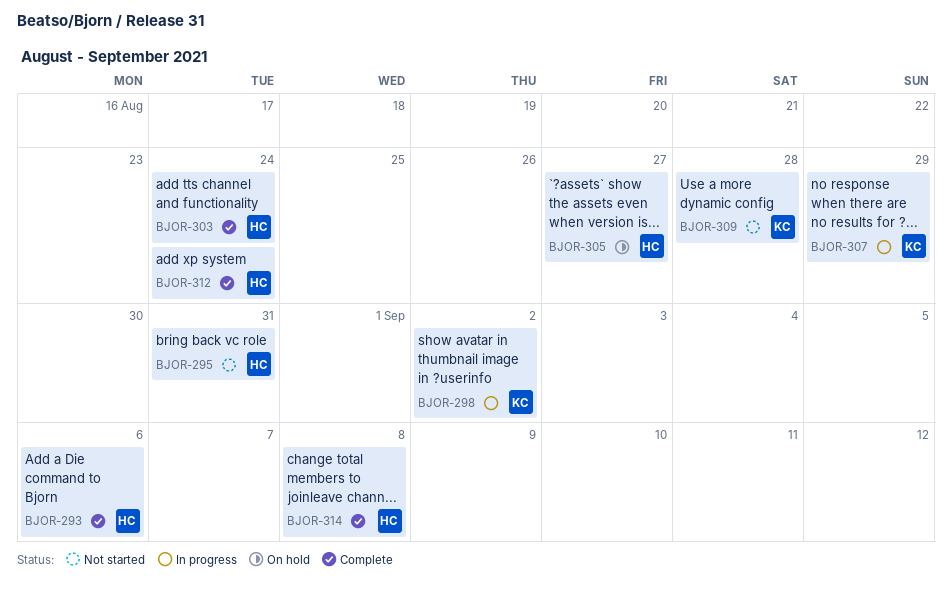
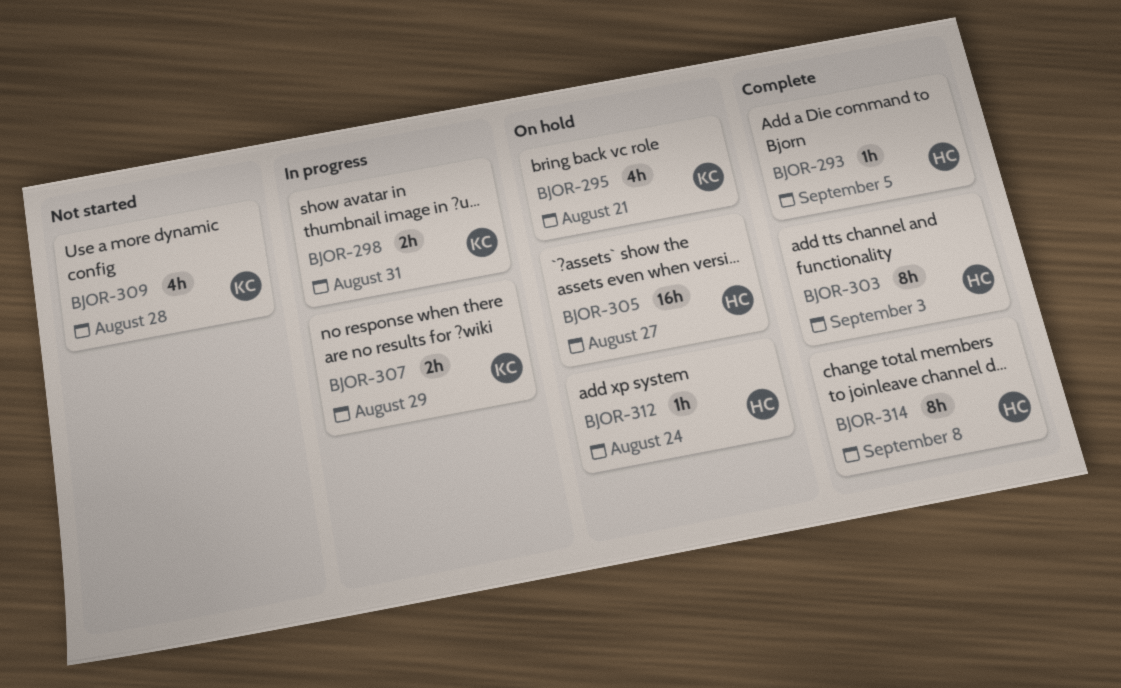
BJOR-293, due: Sep 6 -> Sep 5
BJOR-295, status: Not started -> On hold
BJOR-295, owner: HC -> KC
BJOR-295, due: Aug 31 -> Aug 21
BJOR-298, due: Sep 2 -> Aug 31
BJOR-303, due: Aug 24 -> Sep 3
BJOR-312, status: Complete -> On hold

